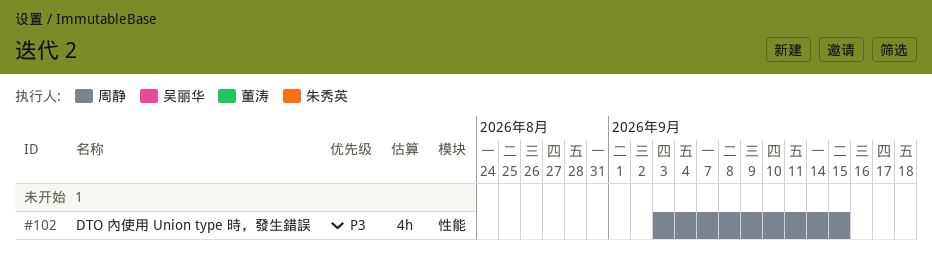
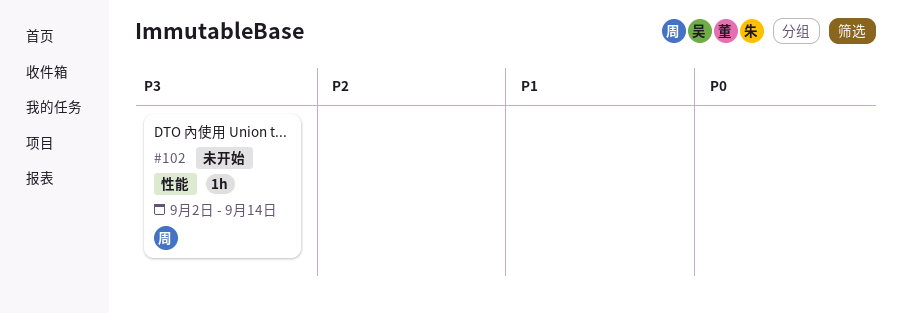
#102, estimate: 4h -> 1h
#102, start: Sep 3 -> Sep 2
#102, due: Sep 15 -> Sep 14

